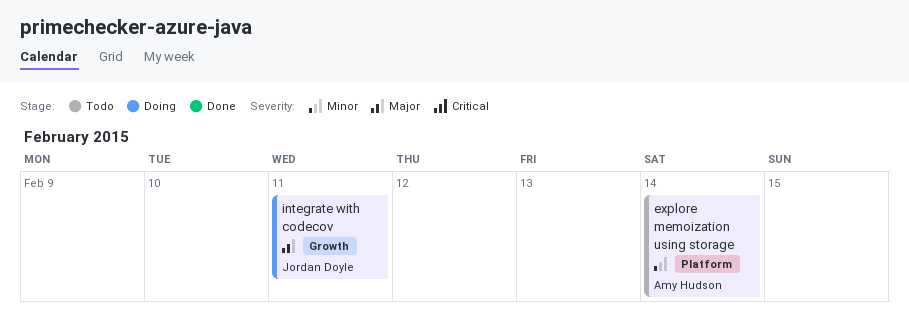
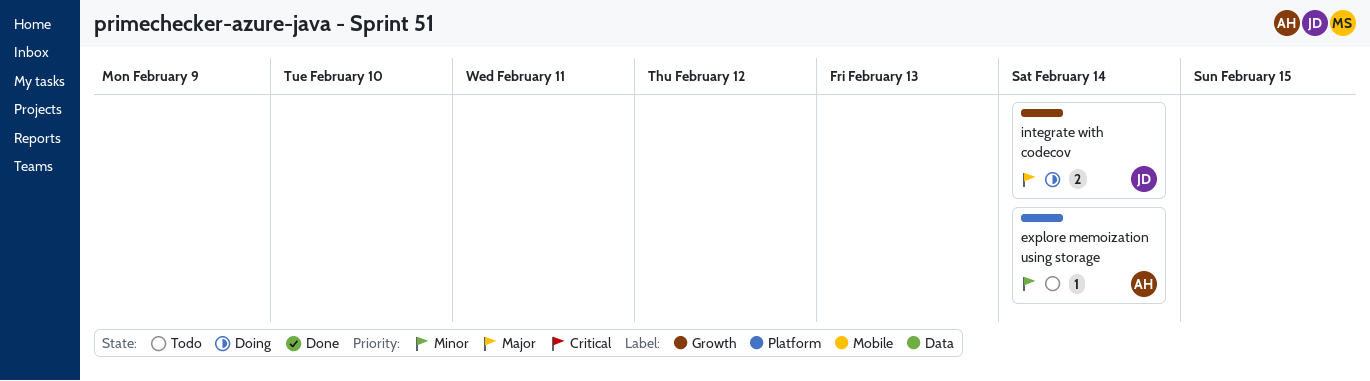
integrate with codecov, due: Feb 11 -> Feb 14

